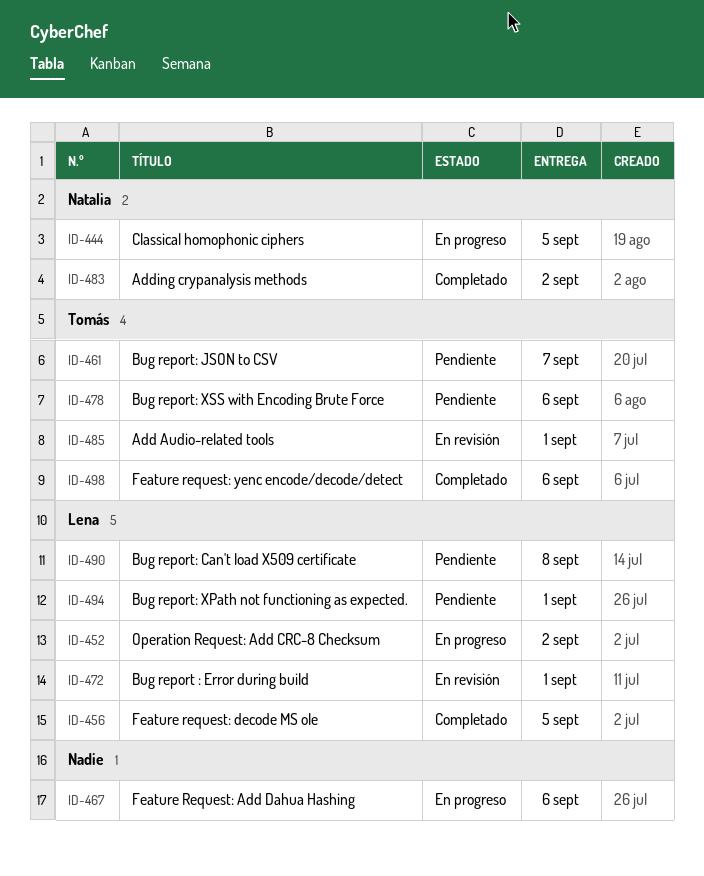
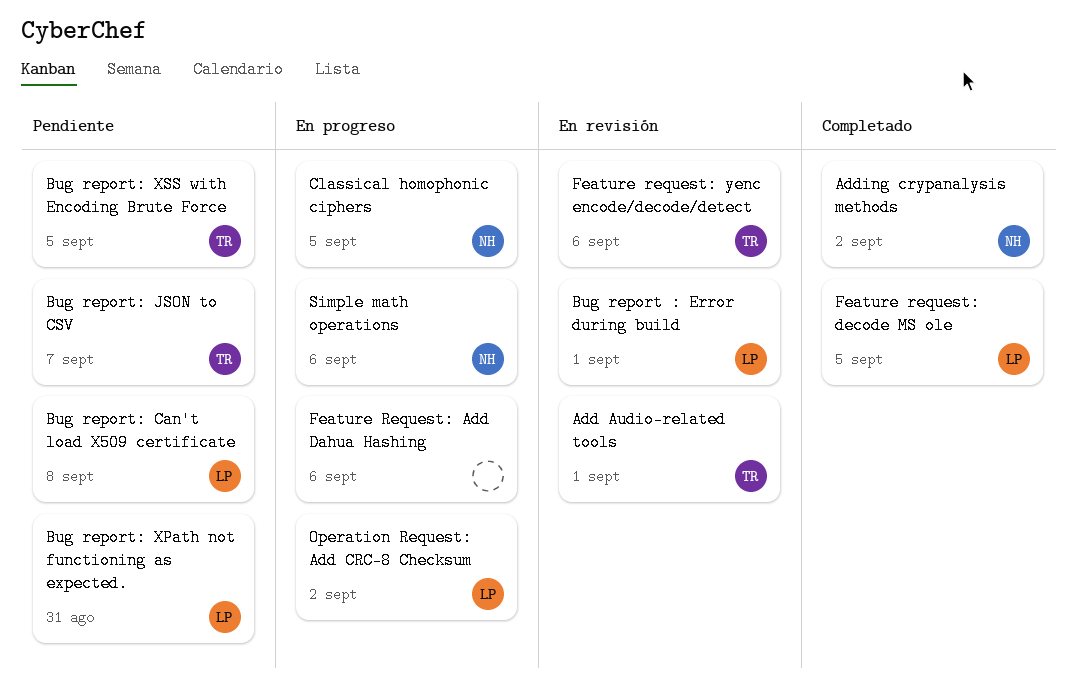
Bug report: XPath not functioning as expected., due: Sep 1 -> Aug 31
Bug report: XSS with Encoding Brute Force, due: Sep 6 -> Sep 5
Feature request: yenc encode/decode/detect, status: Completado -> En revisión
Simple math operations: none -> present

